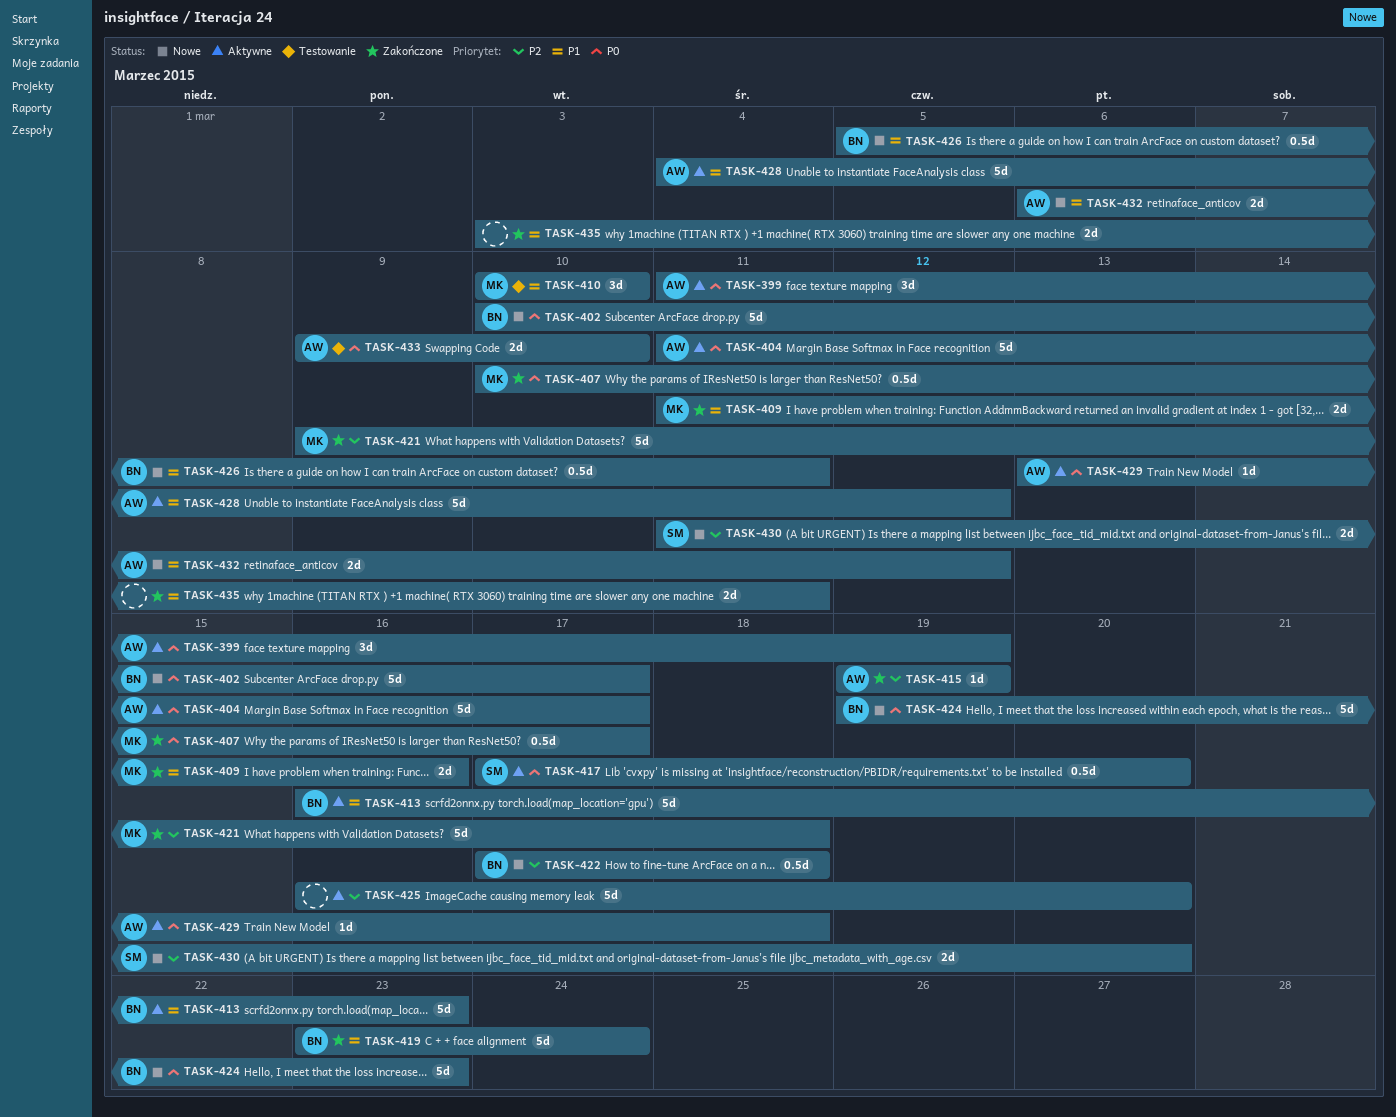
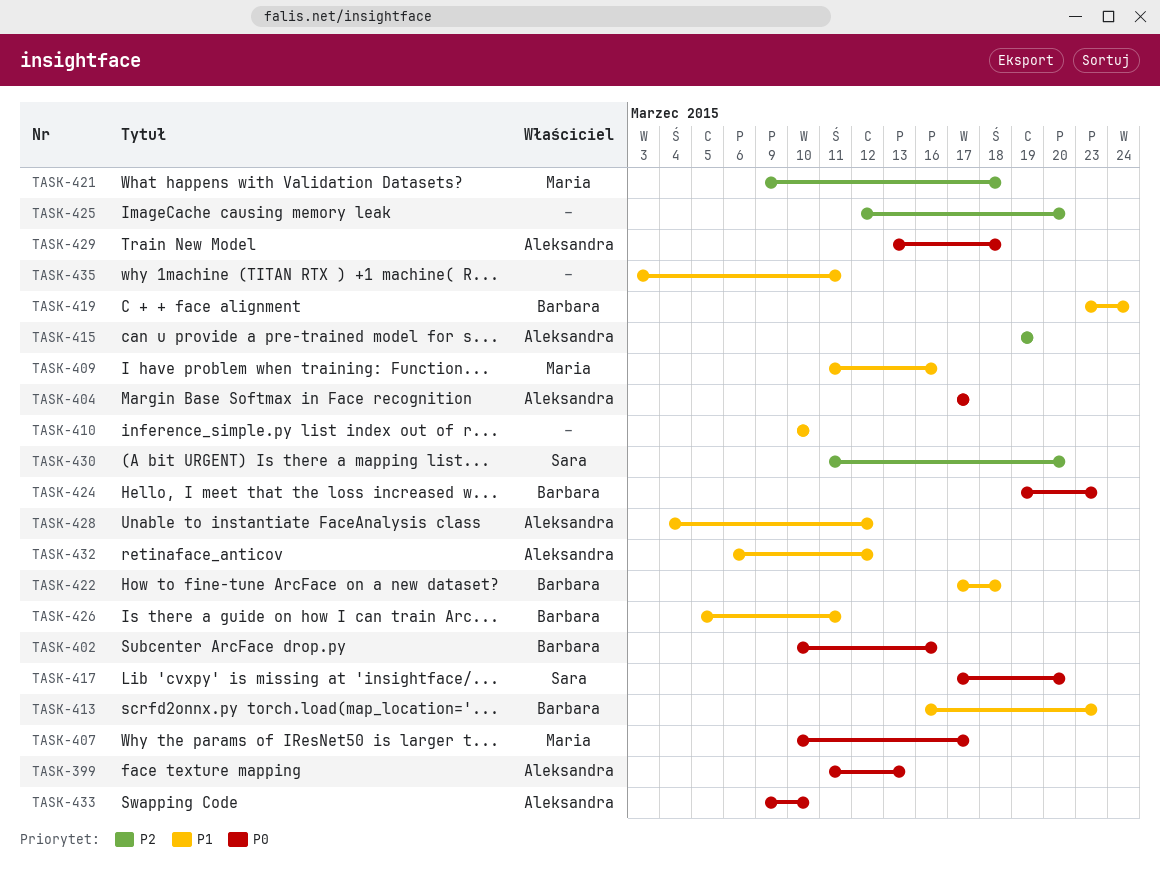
TASK-399, due: Mar 19 -> Mar 13
TASK-402, due: Mar 17 -> Mar 16
TASK-404, start: Mar 11 -> Mar 17
TASK-410, owner: Maria -> none
TASK-422, priority: P2 -> P1
TASK-425, start: Mar 16 -> Mar 12

